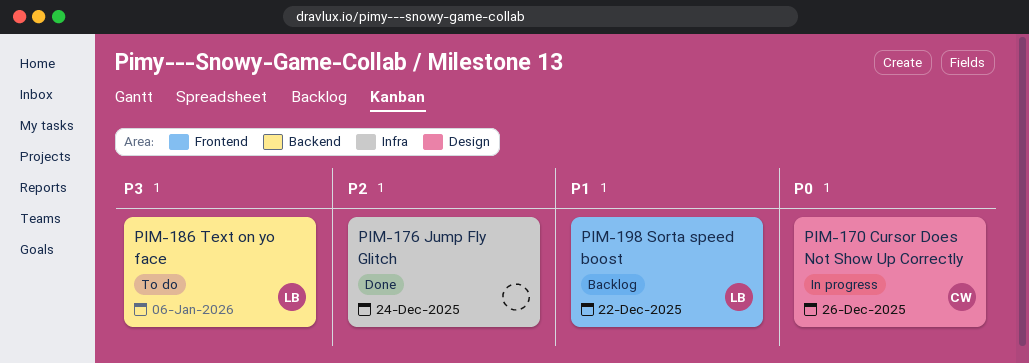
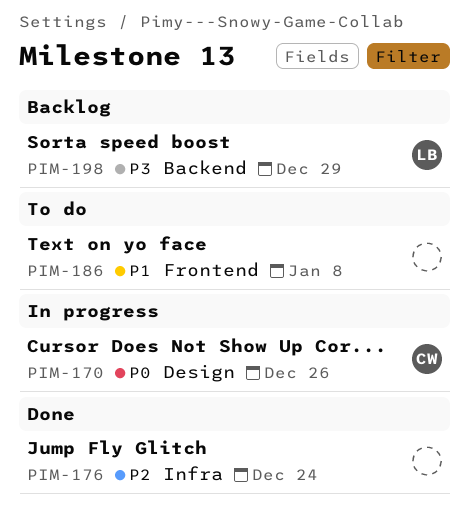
PIM-186, owner: LB -> none
PIM-186, priority: P3 -> P1
PIM-186, label: Backend -> Frontend
PIM-186, due: Jan 6 -> Jan 8
PIM-198, priority: P1 -> P3
PIM-198, label: Frontend -> Backend
PIM-198, due: Dec 22 -> Dec 29

